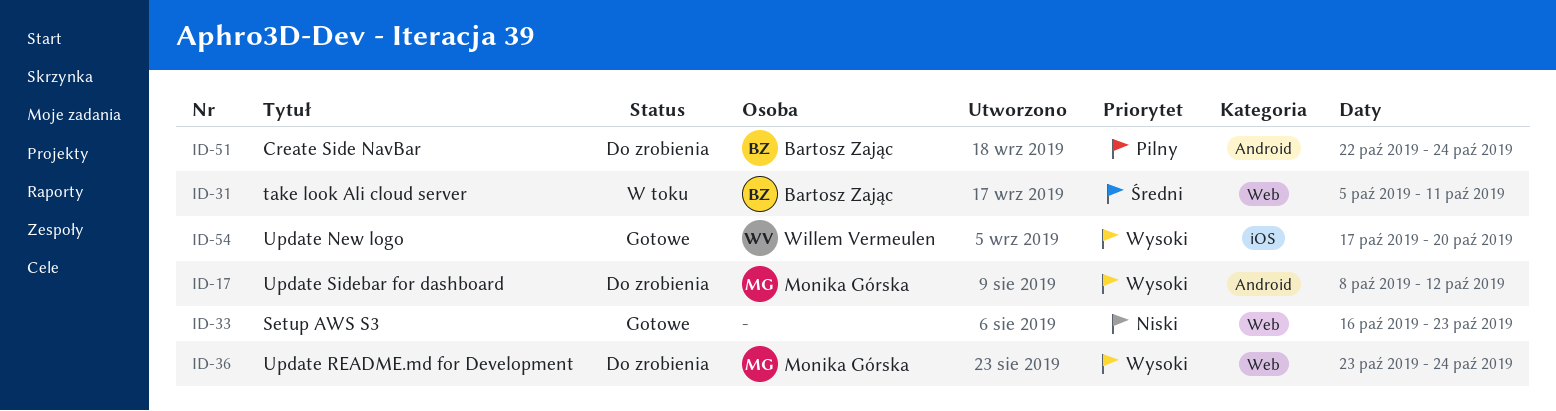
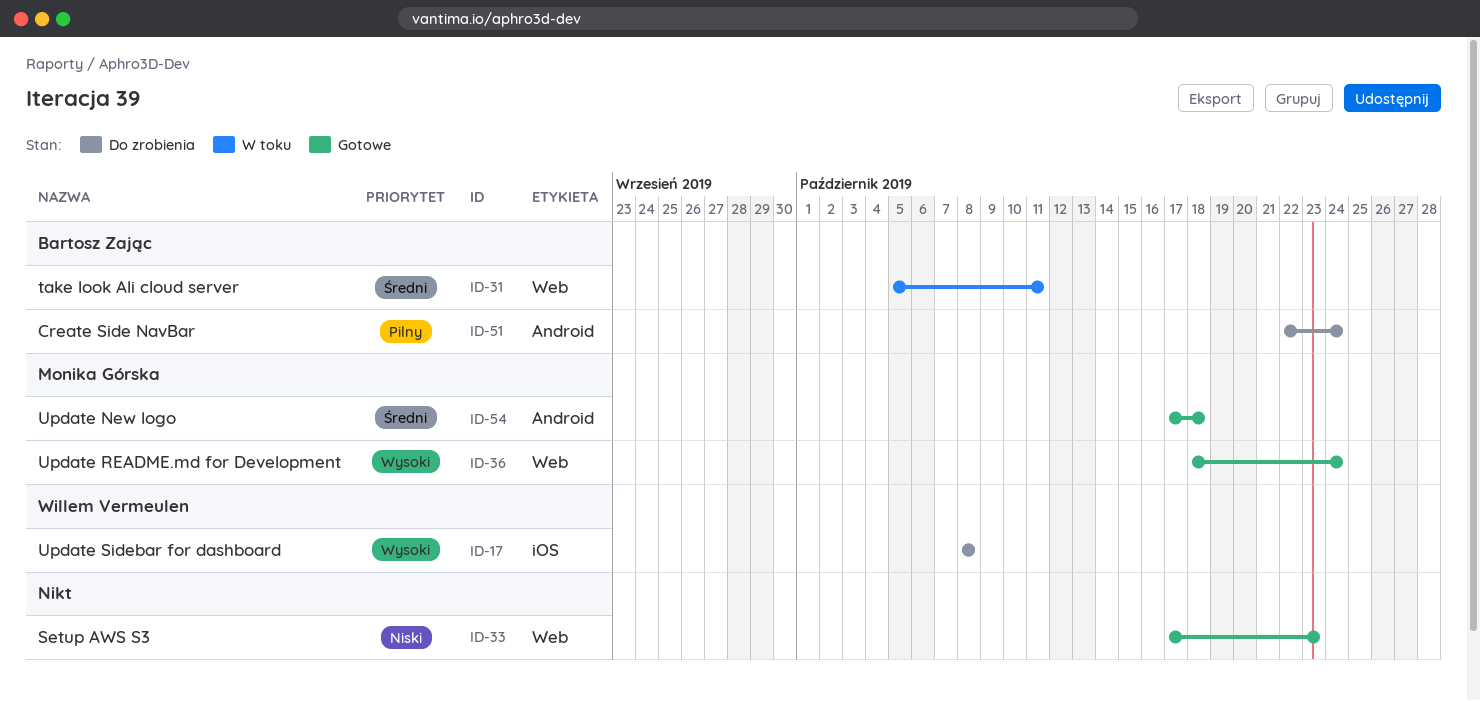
ID-17, owner: Monika Górska -> Willem Vermeulen
ID-17, label: Android -> iOS
ID-17, due: Oct 12 -> Oct 8
ID-33, start: Oct 16 -> Oct 17
ID-36, status: Do zrobienia -> Gotowe
ID-36, start: Oct 23 -> Oct 18
ID-54, owner: Willem Vermeulen -> Monika Górska
ID-54, priority: Wysoki -> Średni
ID-54, label: iOS -> Android
ID-54, due: Oct 20 -> Oct 18

